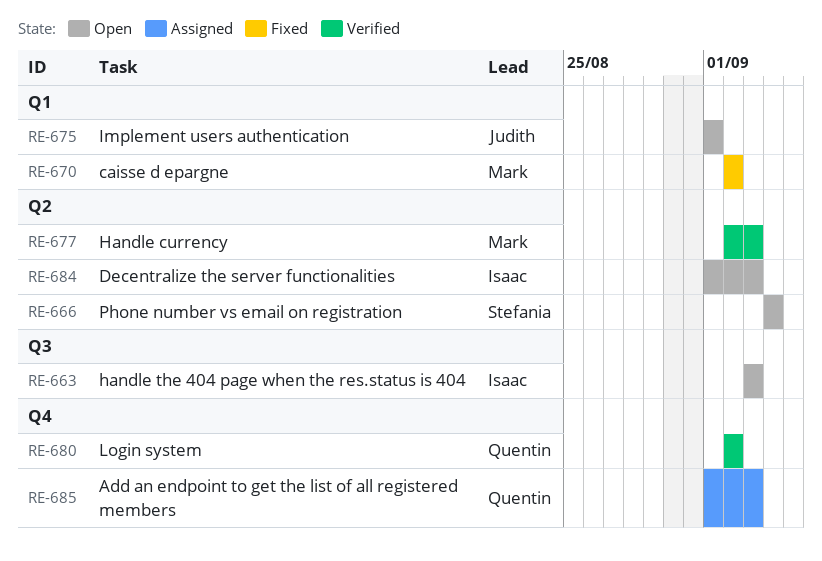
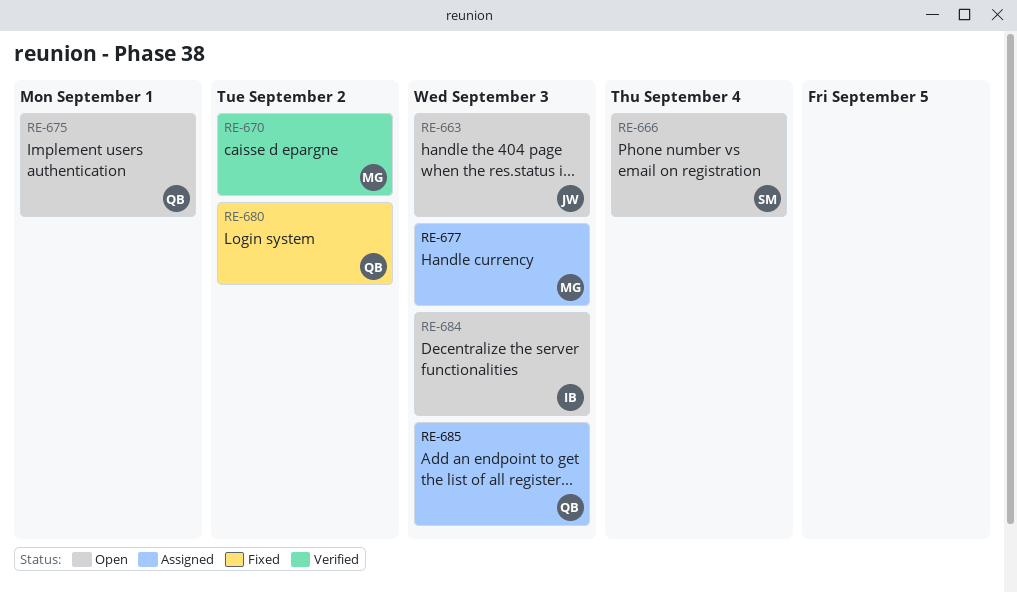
RE-663, owner: Isaac -> Judith
RE-670, status: Fixed -> Verified
RE-675, owner: Judith -> Quentin
RE-677, status: Verified -> Assigned
RE-680, status: Verified -> Fixed

